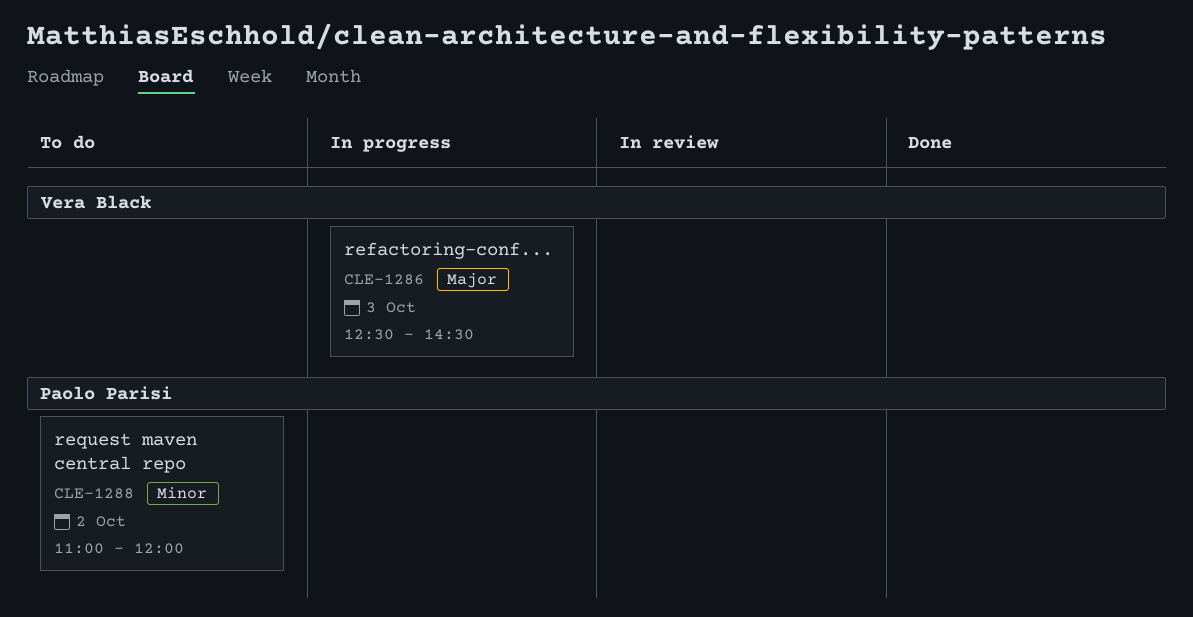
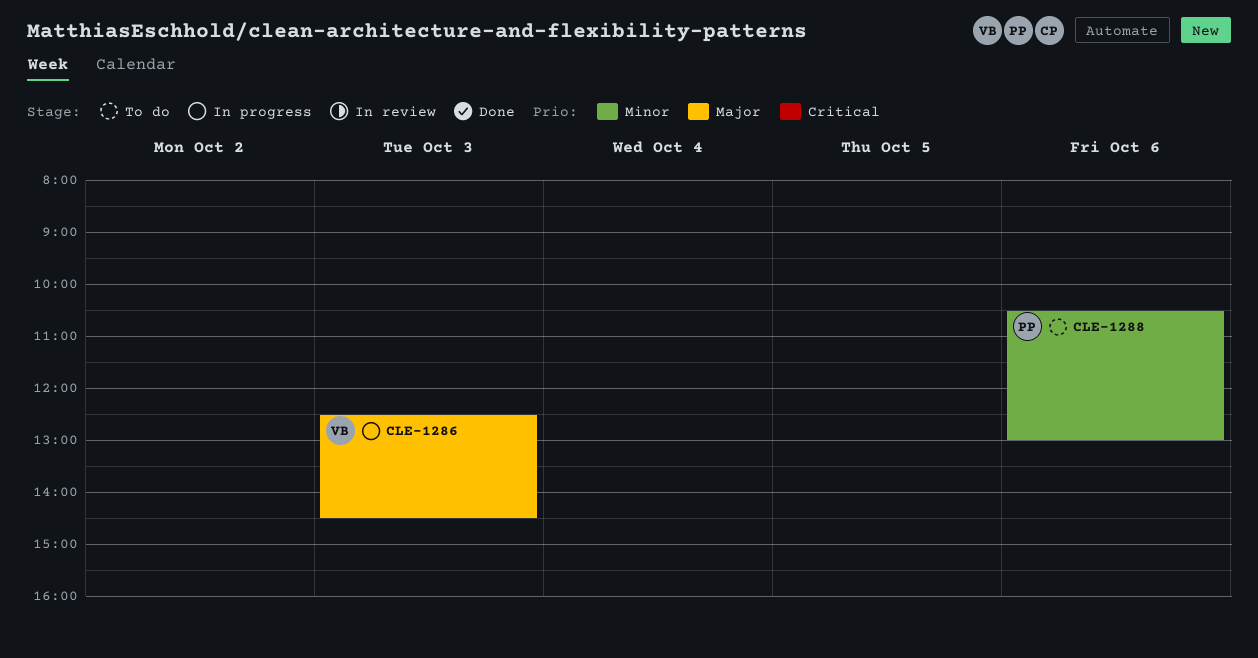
CLE-1288, day: Oct 2 -> Oct 6
CLE-1288, begins: 11:00 -> 10:30
CLE-1288, ends: 12:00 -> 13:00

